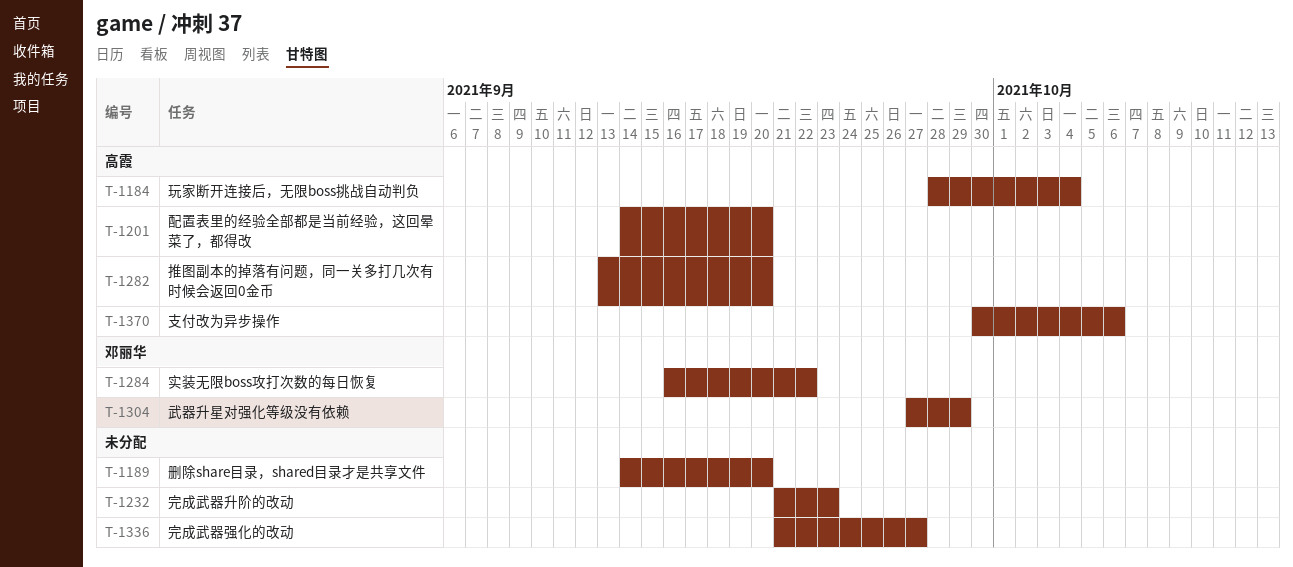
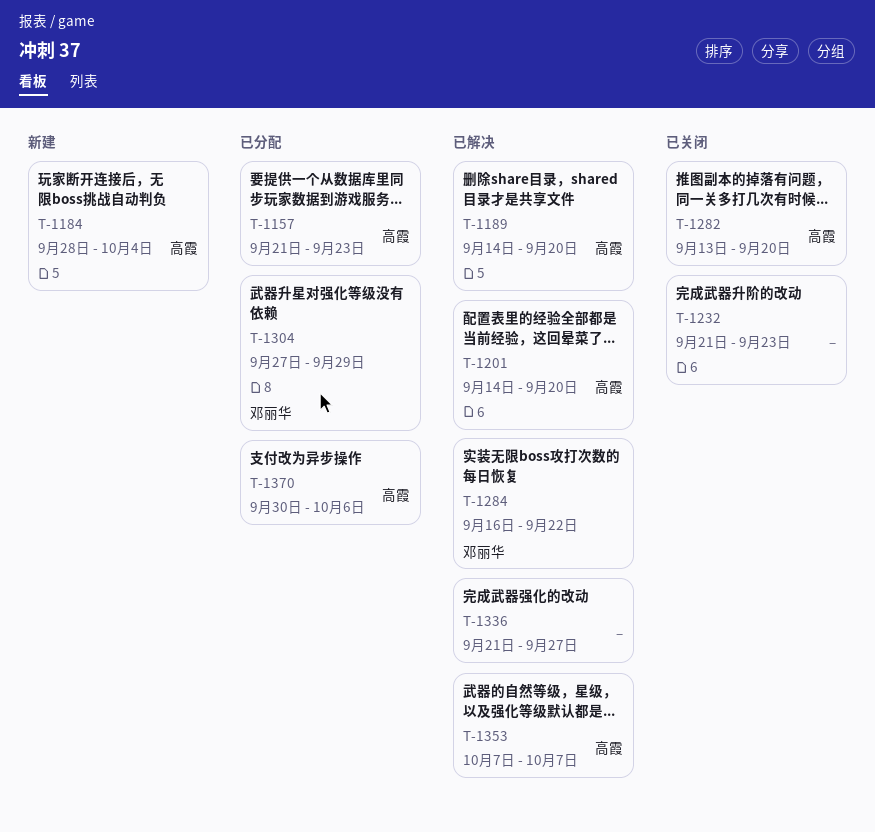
T-1157: none -> present
T-1189, owner: none -> 高霞
T-1353: none -> present

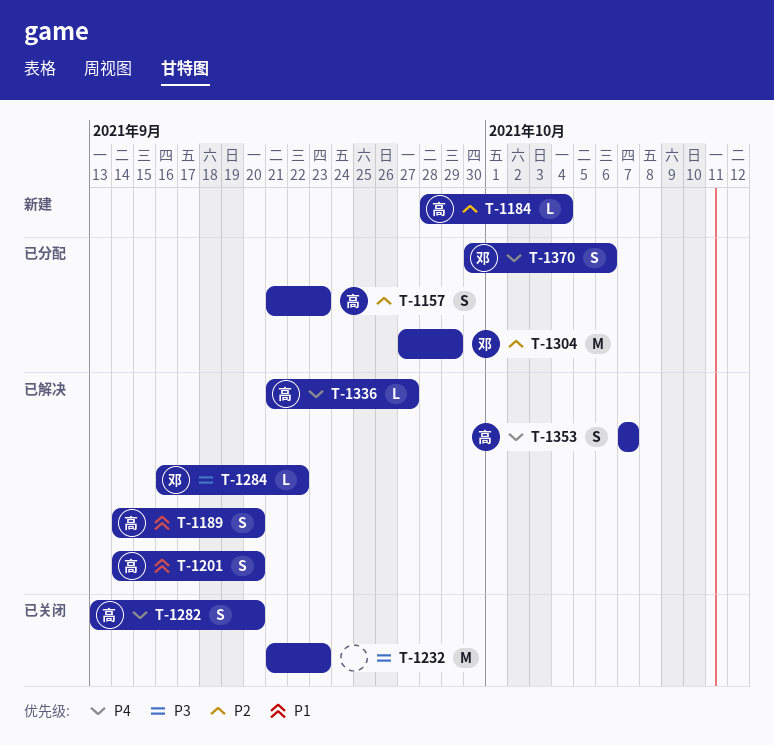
T-1336, owner: none -> 高霞
T-1370, owner: 高霞 -> 邓丽华

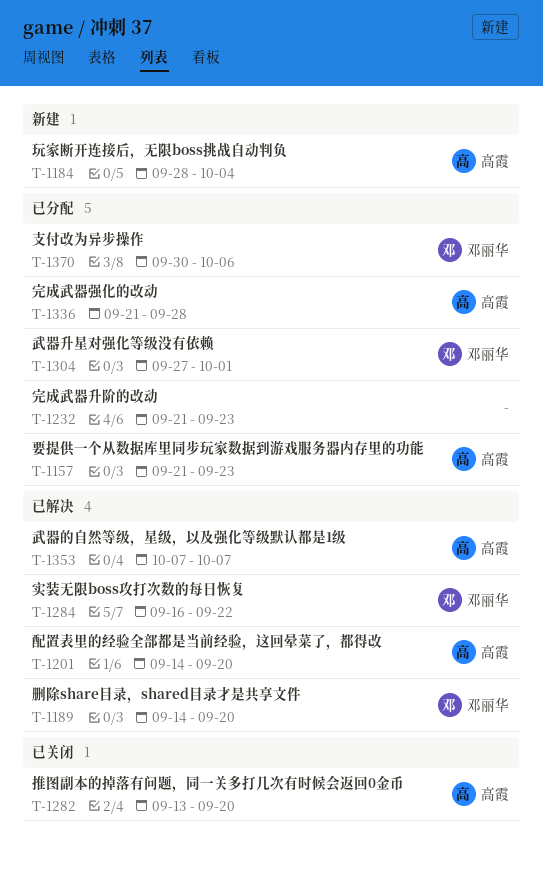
T-1189, owner: 高霞 -> 邓丽华
T-1232, status: 已关闭 -> 已分配
T-1304, due: Sep 29 -> Oct 1
T-1336, status: 已解决 -> 已分配
T-1336, due: Sep 27 -> Sep 28

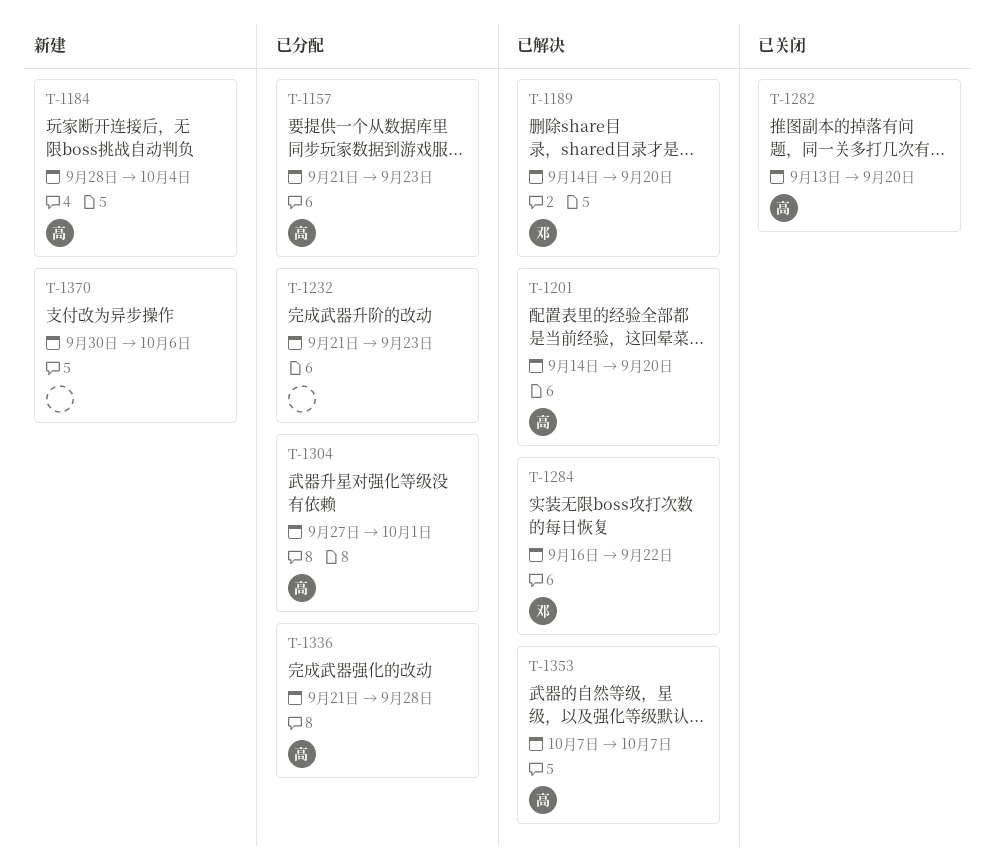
T-1304, owner: 邓丽华 -> 高霞
T-1370, status: 已分配 -> 新建
T-1370, owner: 邓丽华 -> none

